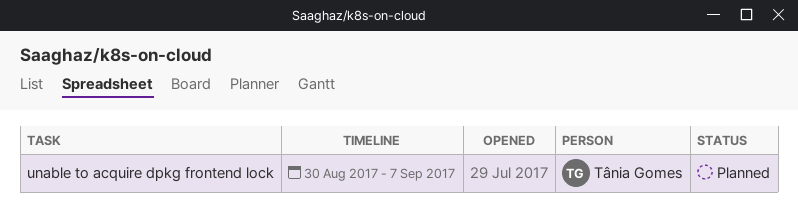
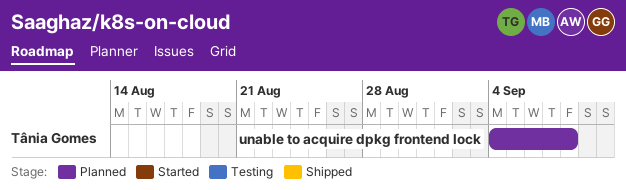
unable to acquire dpkg frontend lock, start: Aug 30 -> Sep 4
unable to acquire dpkg frontend lock, due: Sep 7 -> Sep 8

